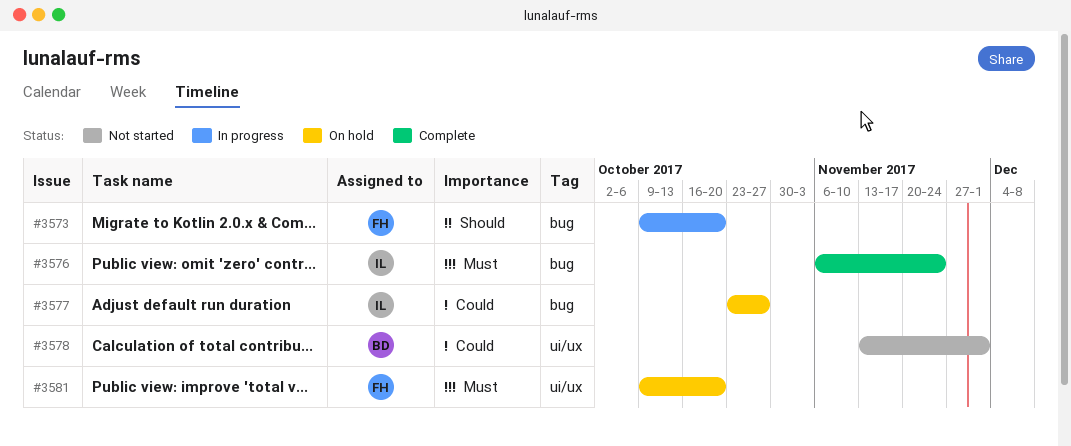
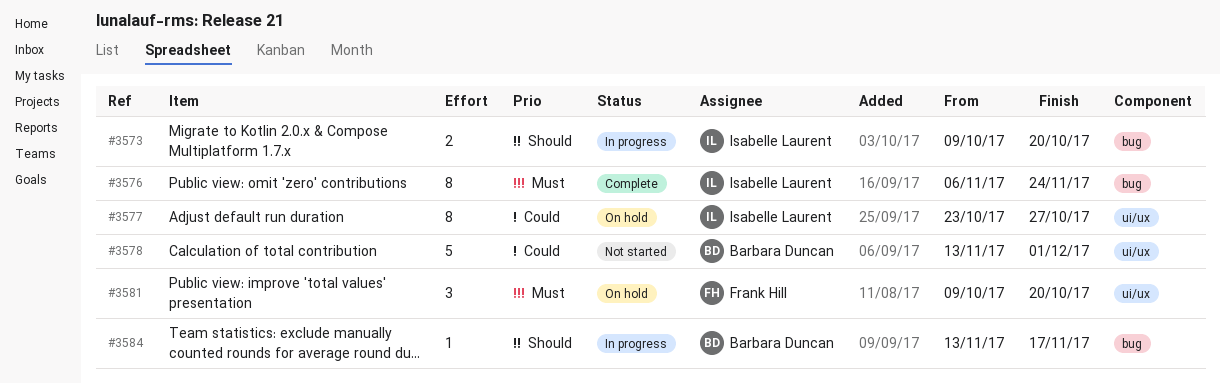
#3573, owner: Frank Hill -> Isabelle Laurent
#3577, label: bug -> ui/ux
#3584: none -> present

